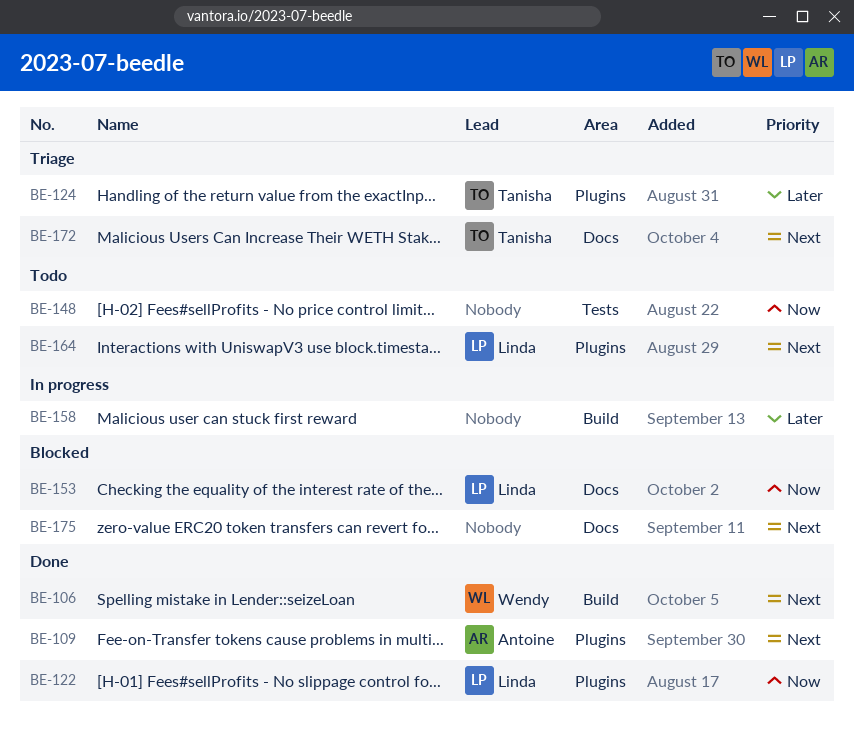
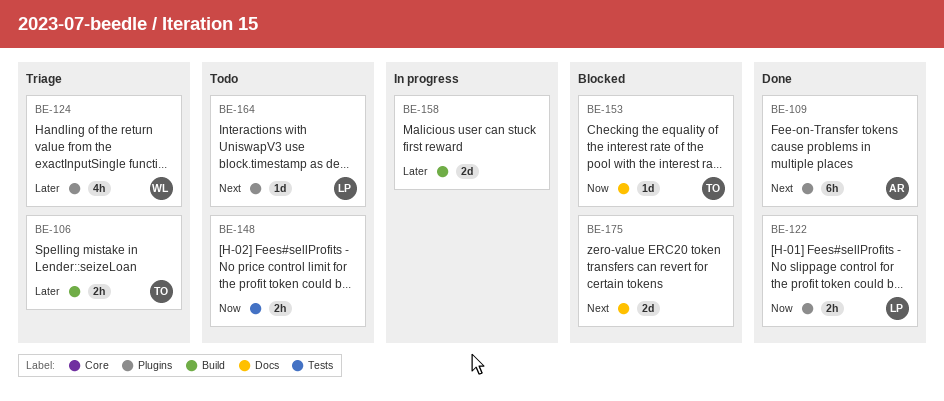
BE-106, status: Done -> Triage
BE-106, owner: Wendy -> Tanisha
BE-106, priority: Next -> Later
BE-124, owner: Tanisha -> Wendy
BE-153, owner: Linda -> Tanisha
BE-172: present -> none

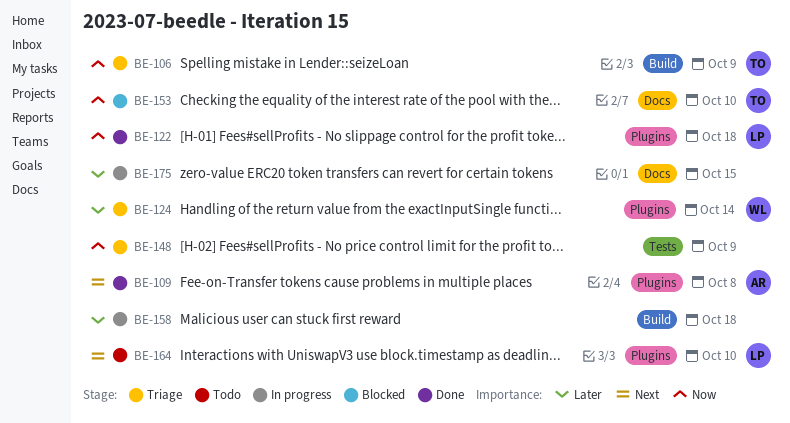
BE-106, priority: Later -> Now
BE-148, status: Todo -> Triage
BE-175, status: Blocked -> In progress
BE-175, priority: Next -> Later

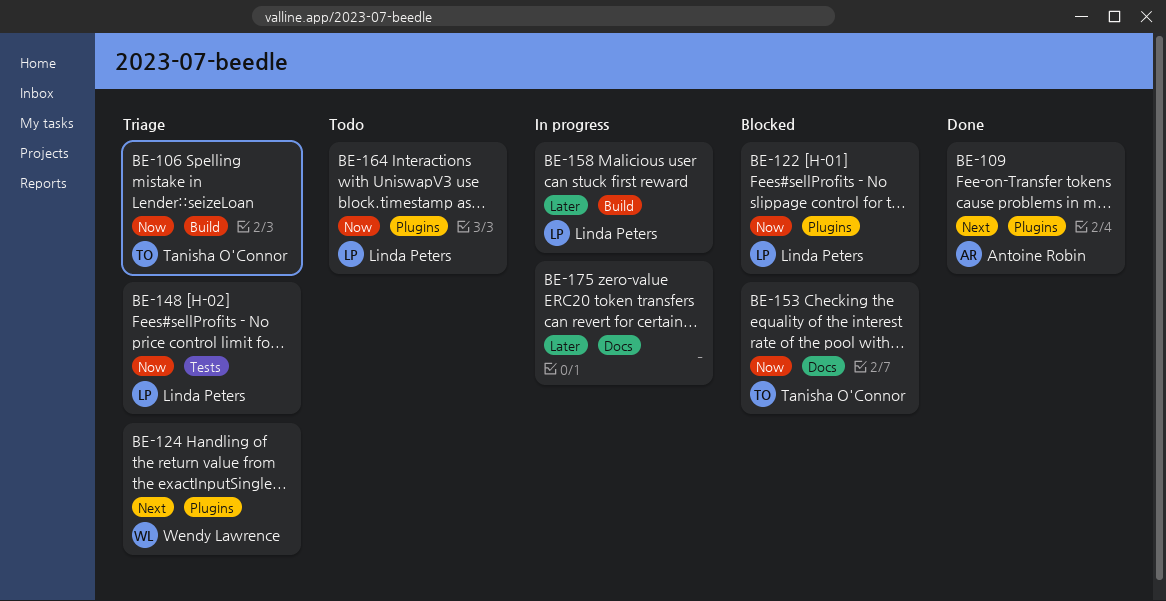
BE-122, status: Done -> Blocked
BE-124, priority: Later -> Next
BE-148, owner: none -> Linda Peters
BE-158, owner: none -> Linda Peters
BE-164, priority: Next -> Now

